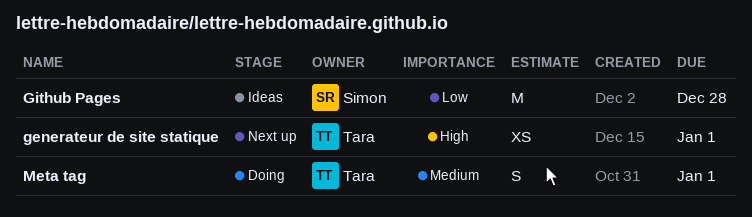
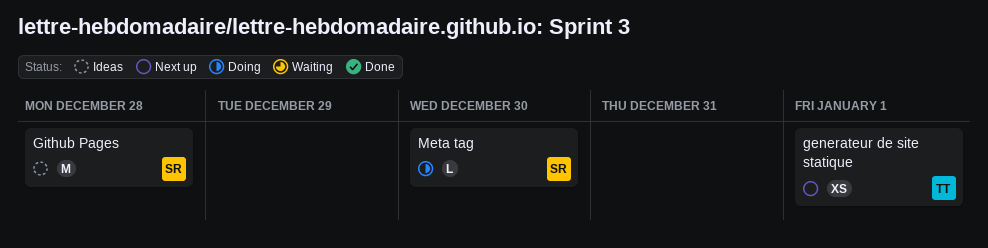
Meta tag, owner: Tara -> Simon
Meta tag, estimate: S -> L
Meta tag, due: Jan 1 -> Dec 30

